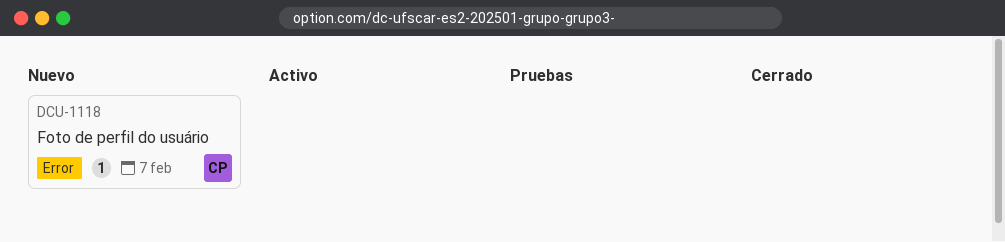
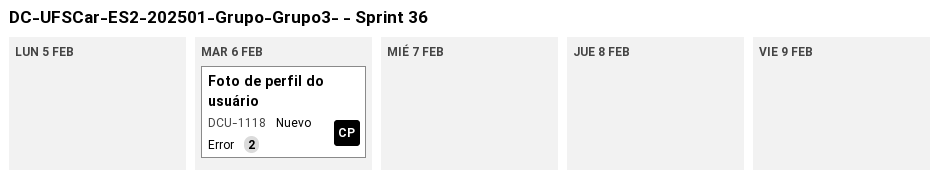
DCU-1118, estimate: 1 -> 2
DCU-1118, due: Feb 7 -> Feb 6

